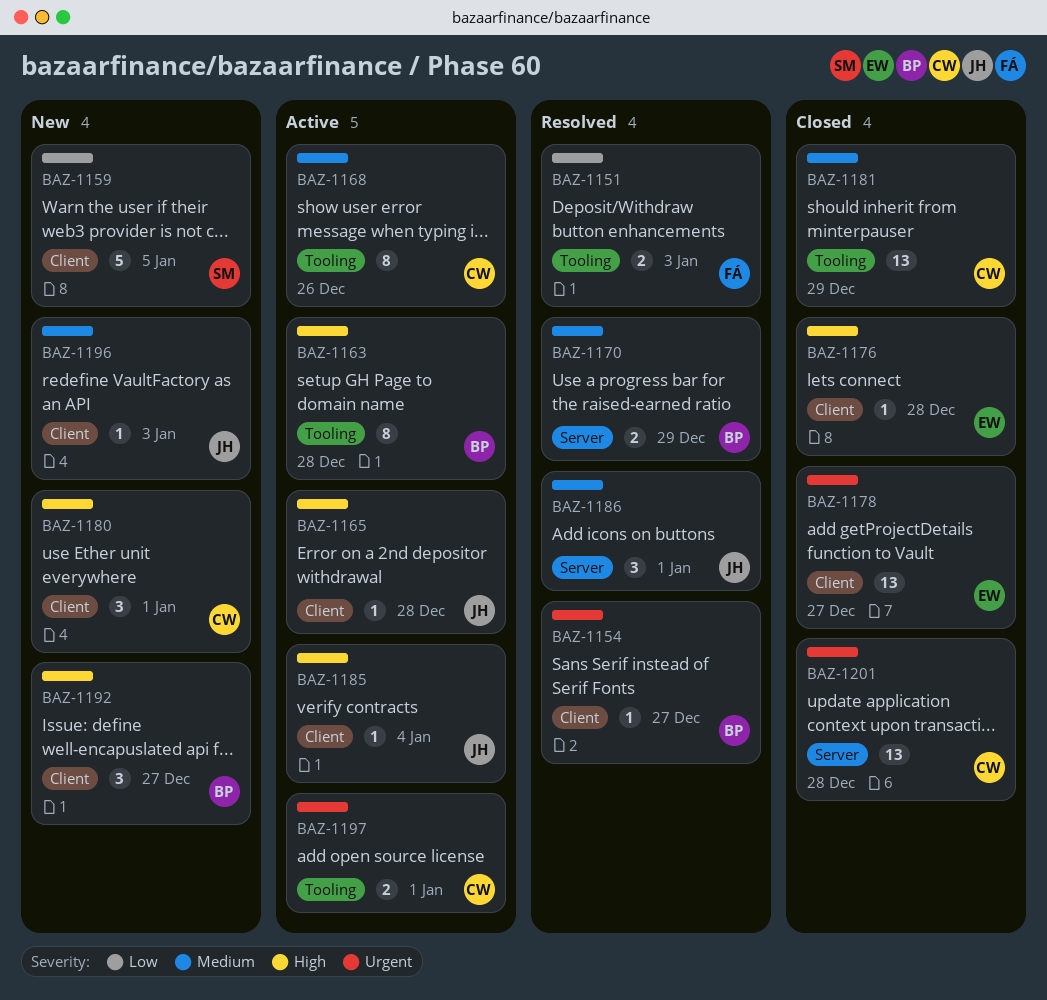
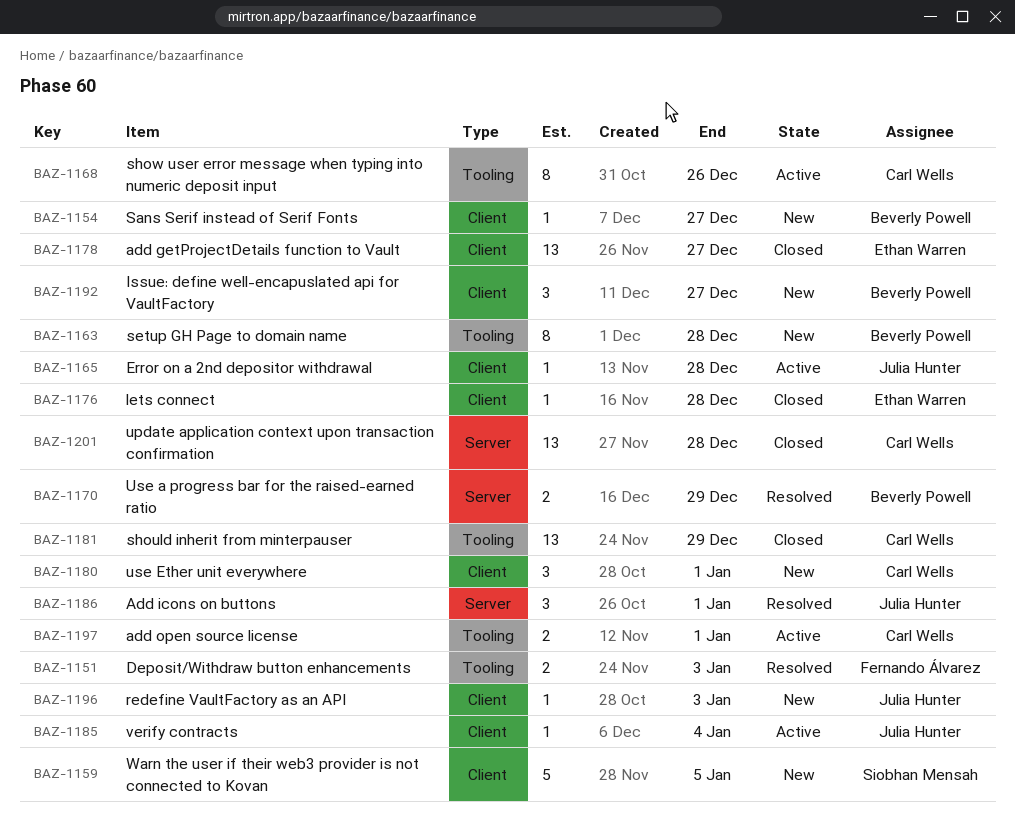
BAZ-1154, status: Resolved -> New
BAZ-1163, status: Active -> New

